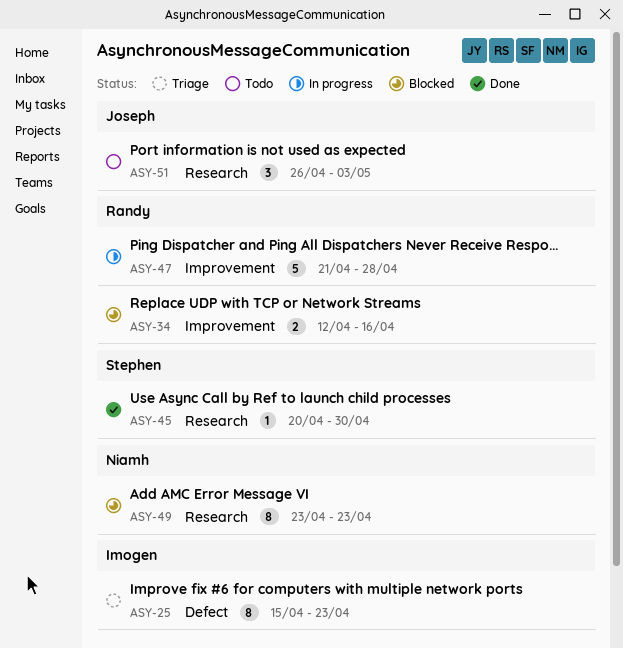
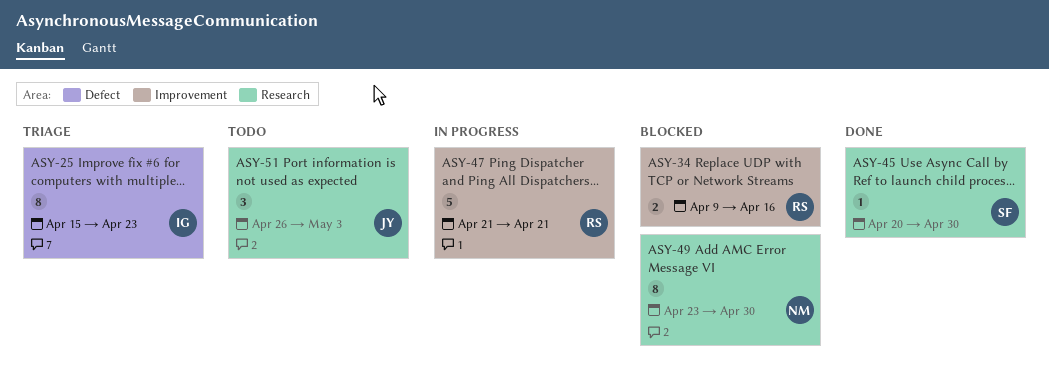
ASY-34, start: Apr 12 -> Apr 9
ASY-47, due: Apr 28 -> Apr 21
ASY-49, due: Apr 23 -> Apr 30

